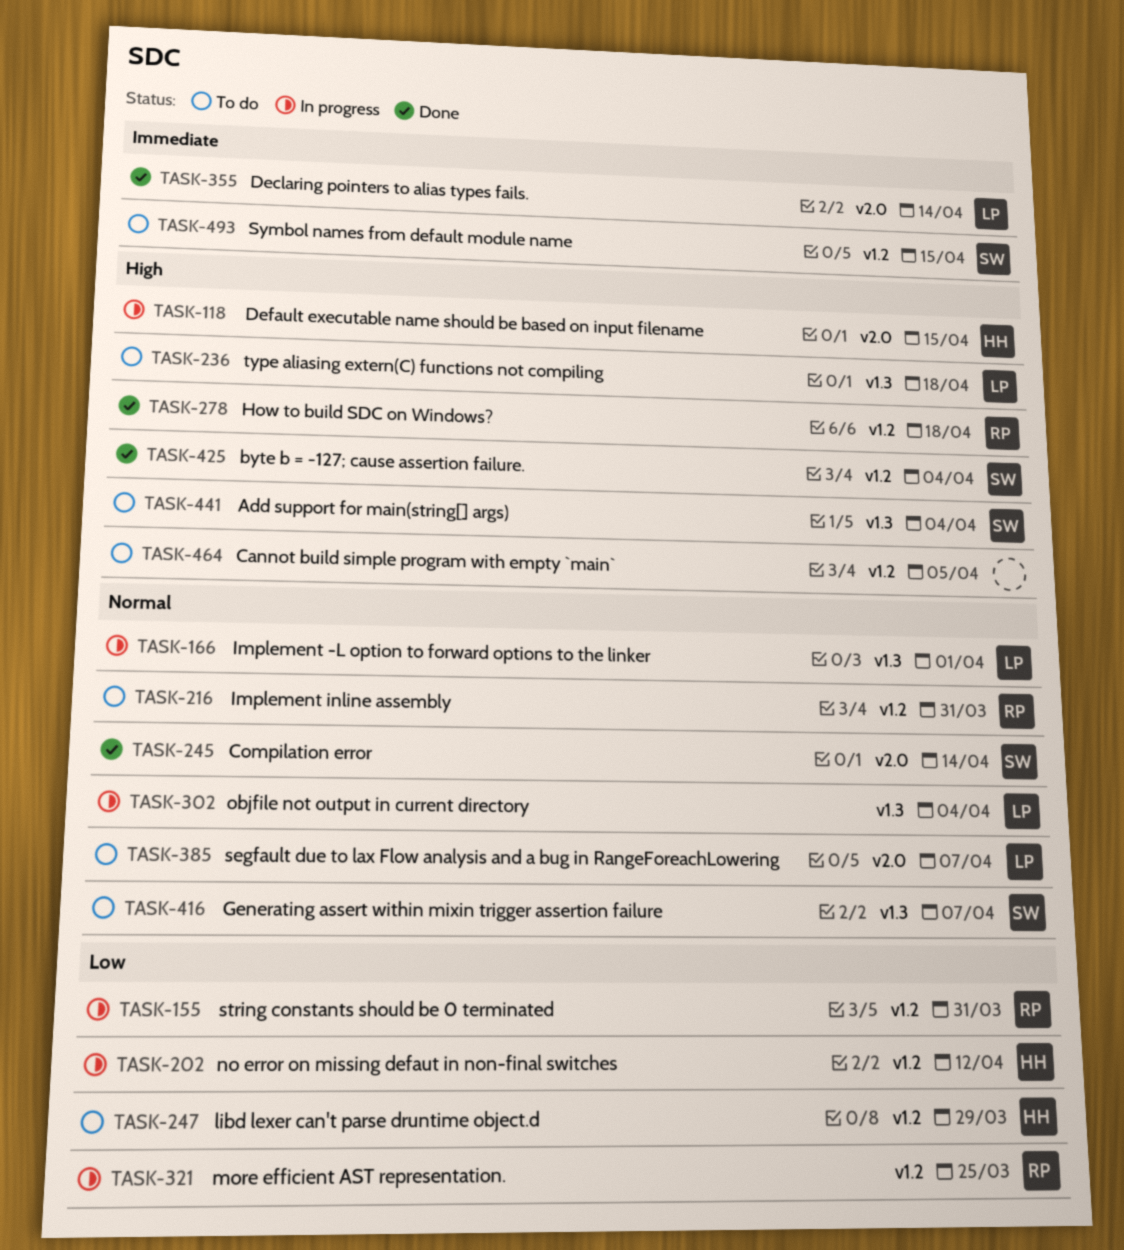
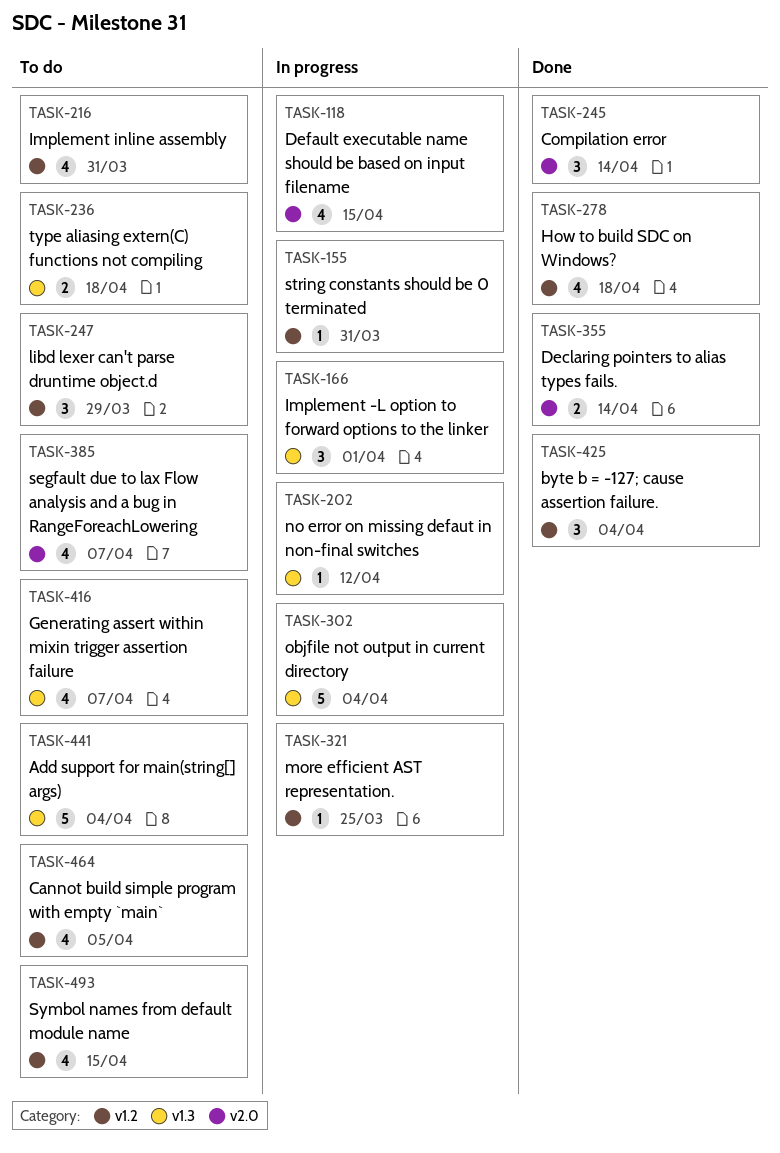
TASK-202, label: v1.2 -> v1.3

